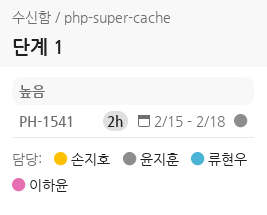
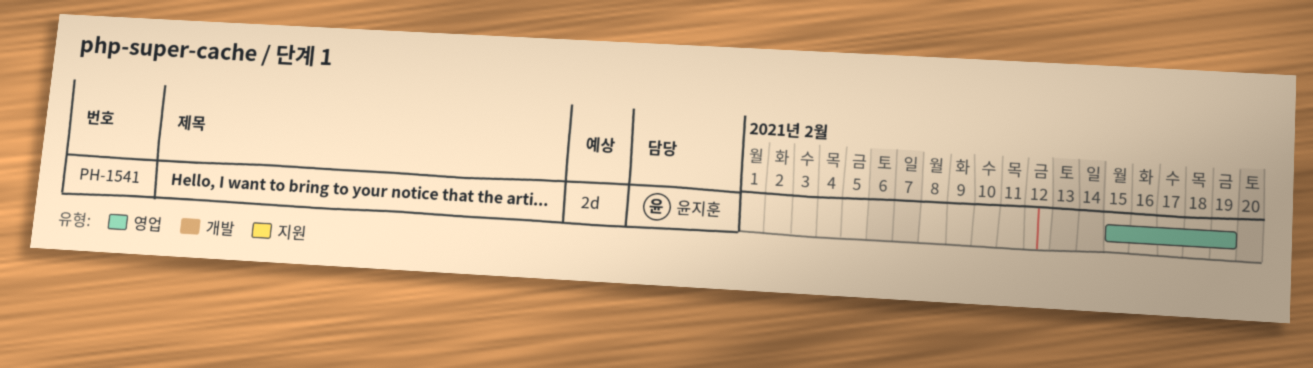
PH-1541, estimate: 2h -> 2d
PH-1541, due: Feb 18 -> Feb 19

